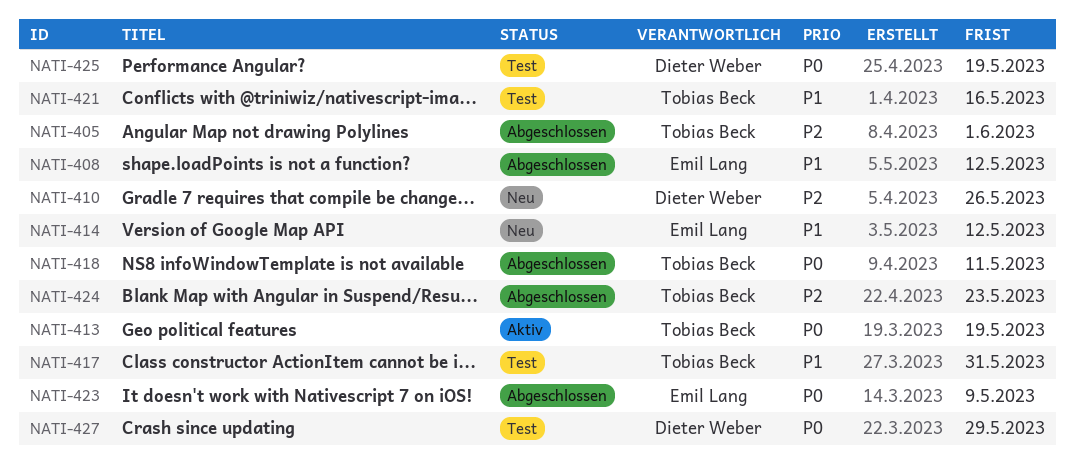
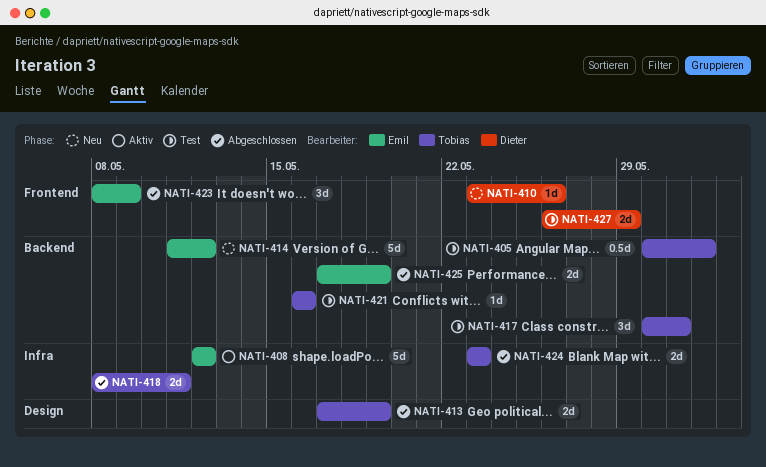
NATI-405, status: Abgeschlossen -> Test
NATI-408, status: Abgeschlossen -> Aktiv
NATI-413, status: Aktiv -> Abgeschlossen
NATI-425, status: Test -> Abgeschlossen
NATI-425, owner: Dieter Weber -> Emil Lang

